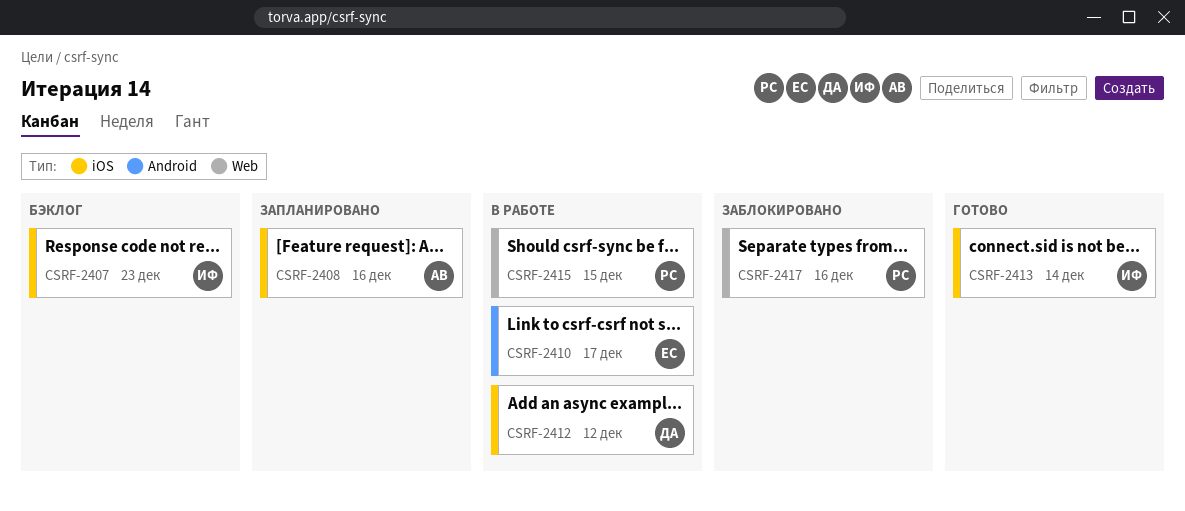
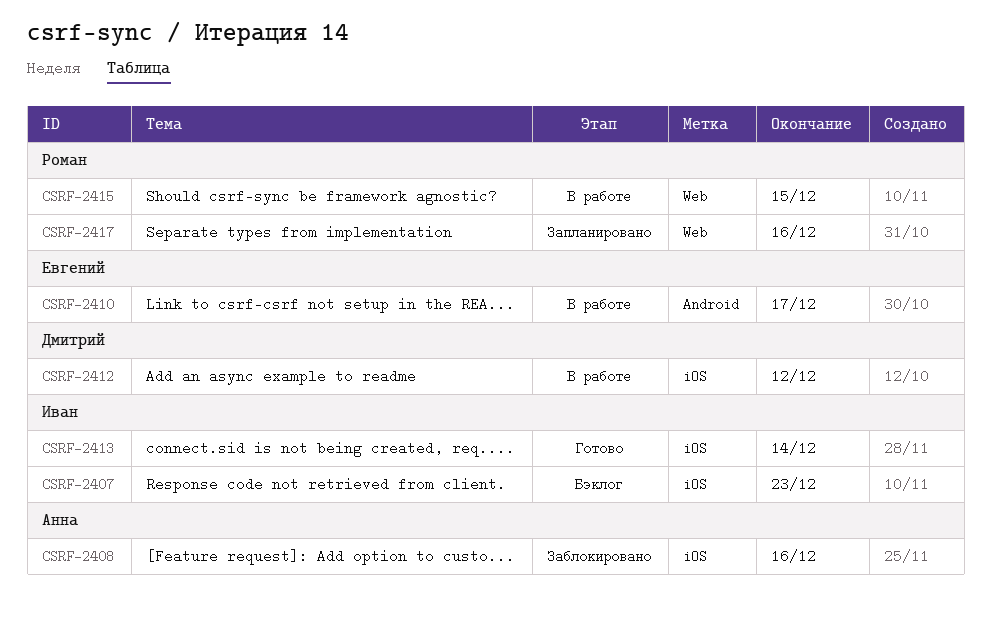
CSRF-2408, status: Запланировано -> Заблокировано
CSRF-2417, status: Заблокировано -> Запланировано

